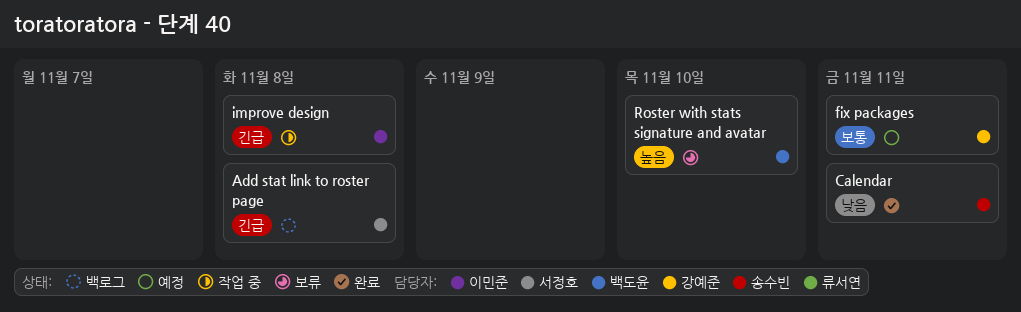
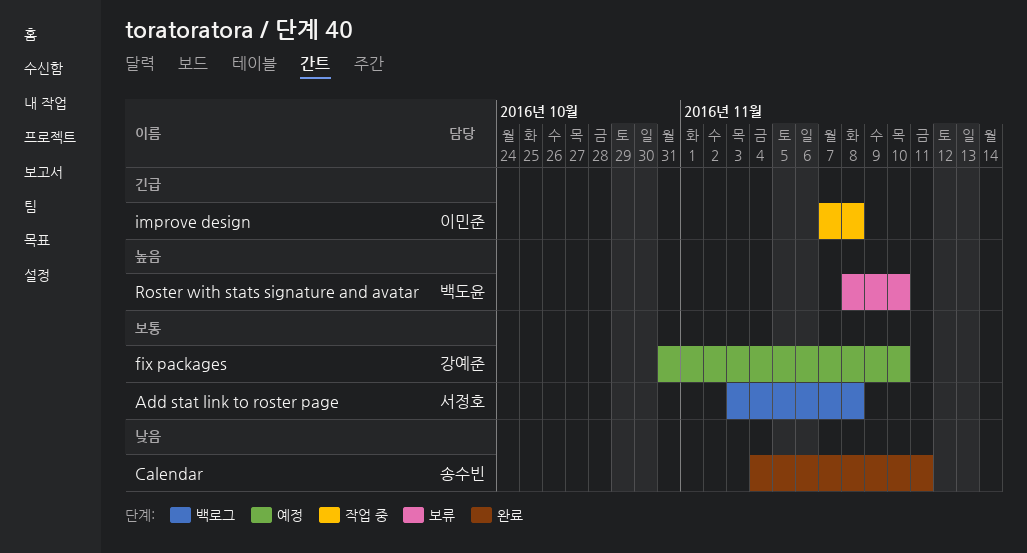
Add stat link to roster page, priority: 긴급 -> 보통
fix packages, due: Nov 11 -> Nov 10

